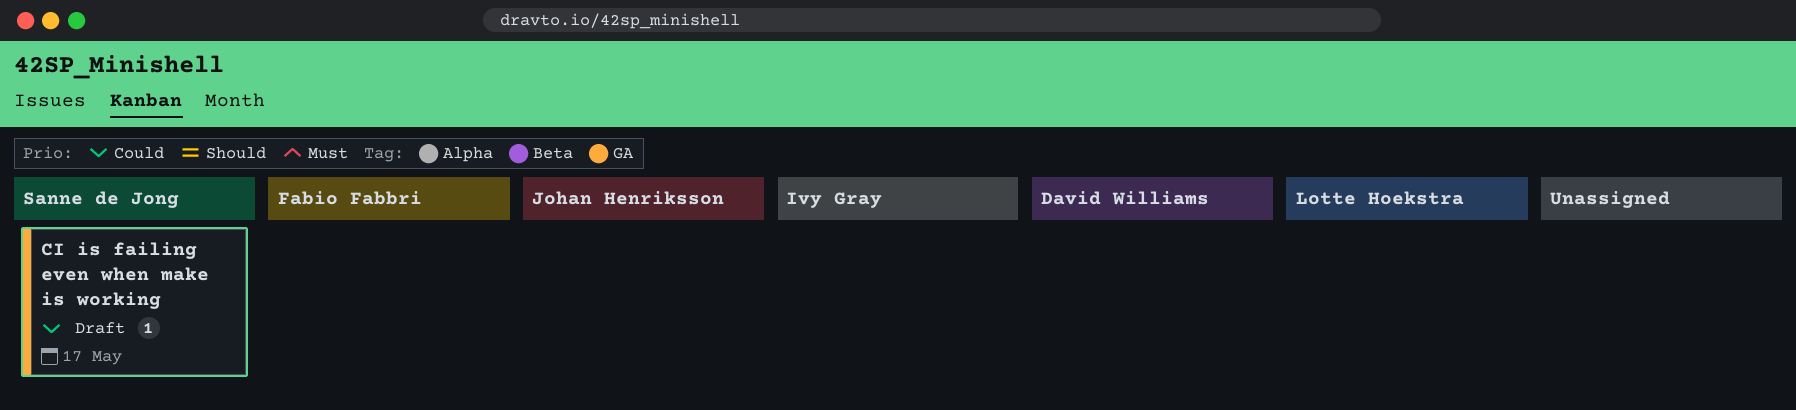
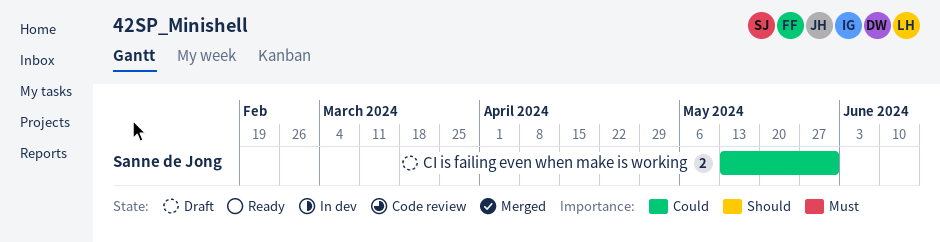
CI is failing even when make is working, estimate: 1 -> 2
CI is failing even when make is working, due: May 17 -> May 31

